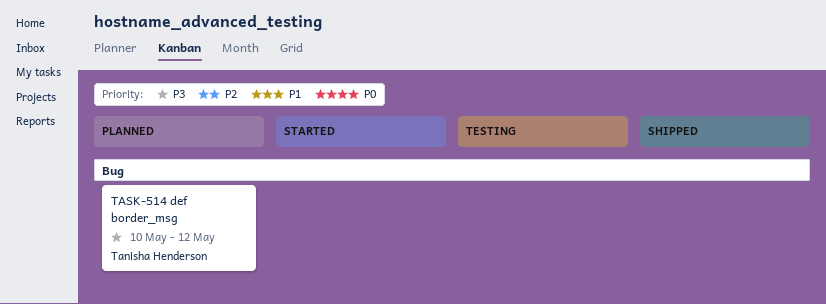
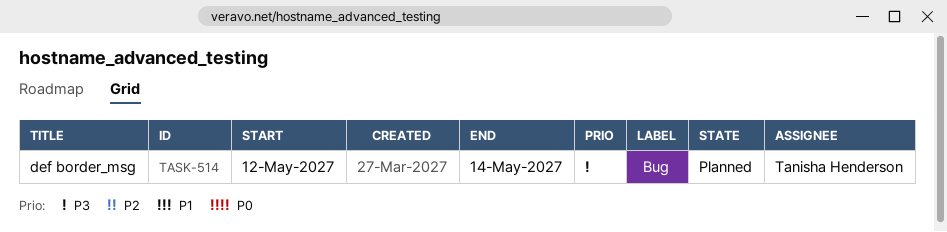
TASK-514, start: May 10 -> May 12
TASK-514, due: May 12 -> May 14

